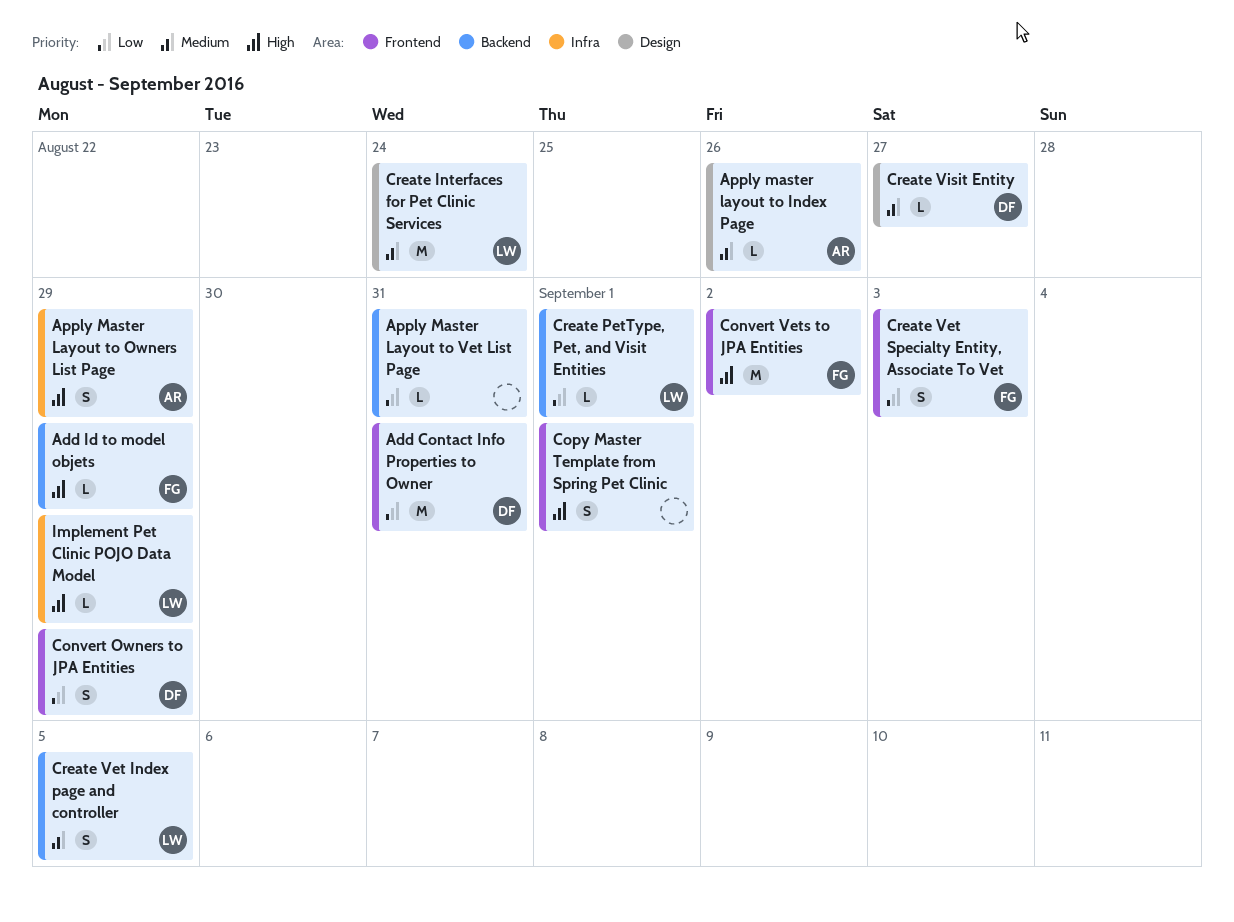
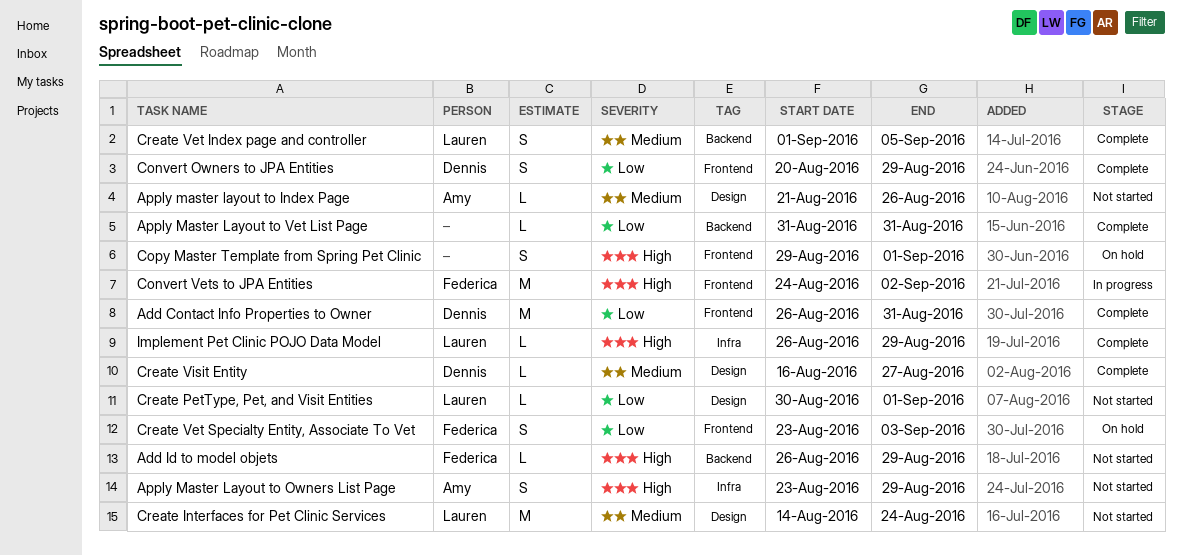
Create PetType, Pet, and Visit Entities, label: Backend -> Design

